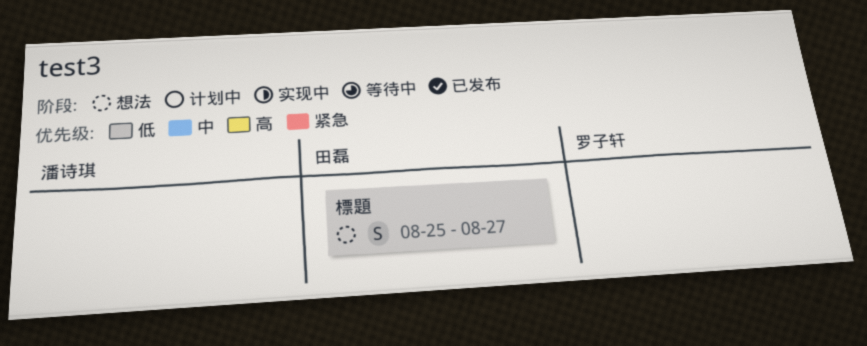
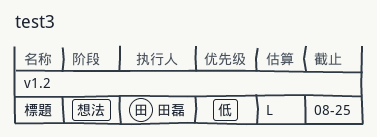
標題, estimate: S -> L
標題, due: Aug 27 -> Aug 25

